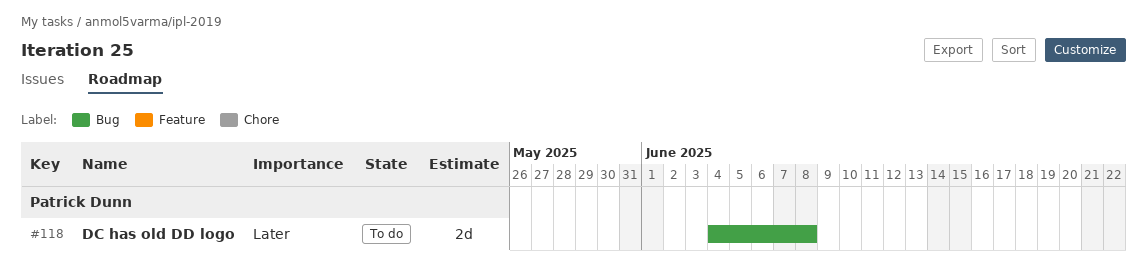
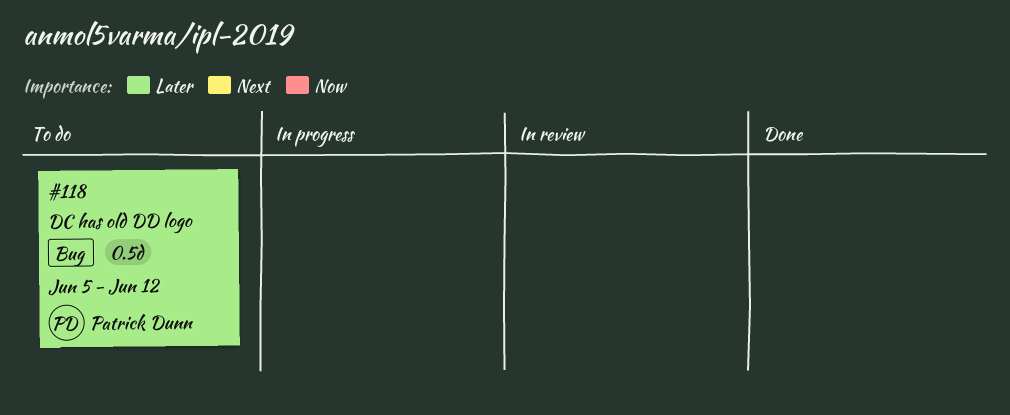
#118, estimate: 2d -> 0.5d
#118, start: Jun 4 -> Jun 5
#118, due: Jun 8 -> Jun 12

